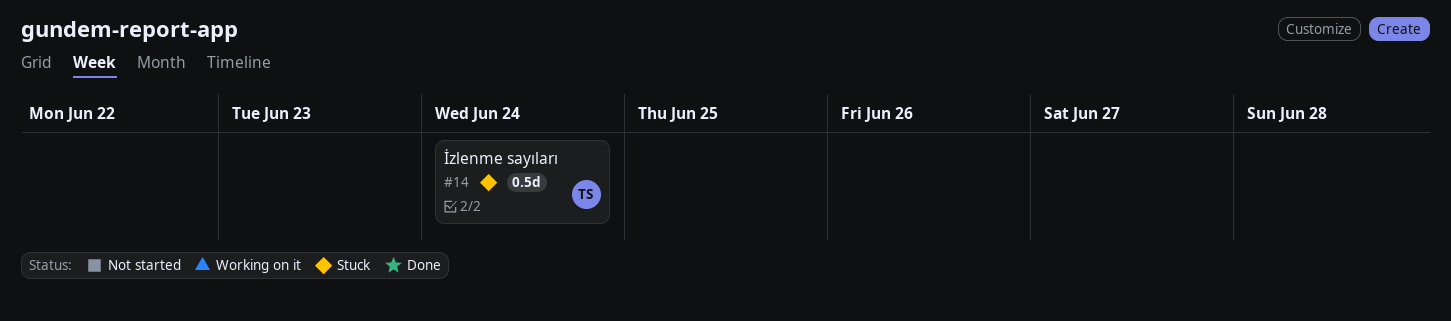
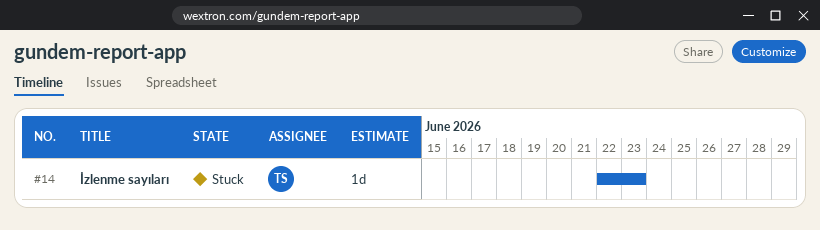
#14, estimate: 0.5d -> 1d
#14, due: Jun 24 -> Jun 23

